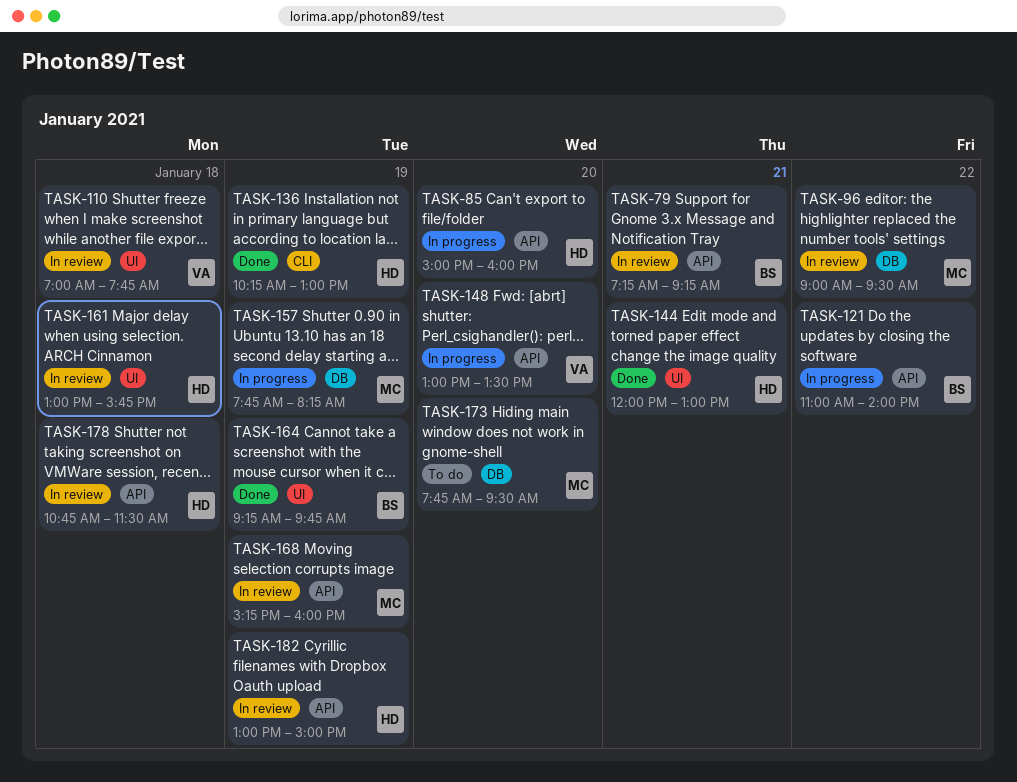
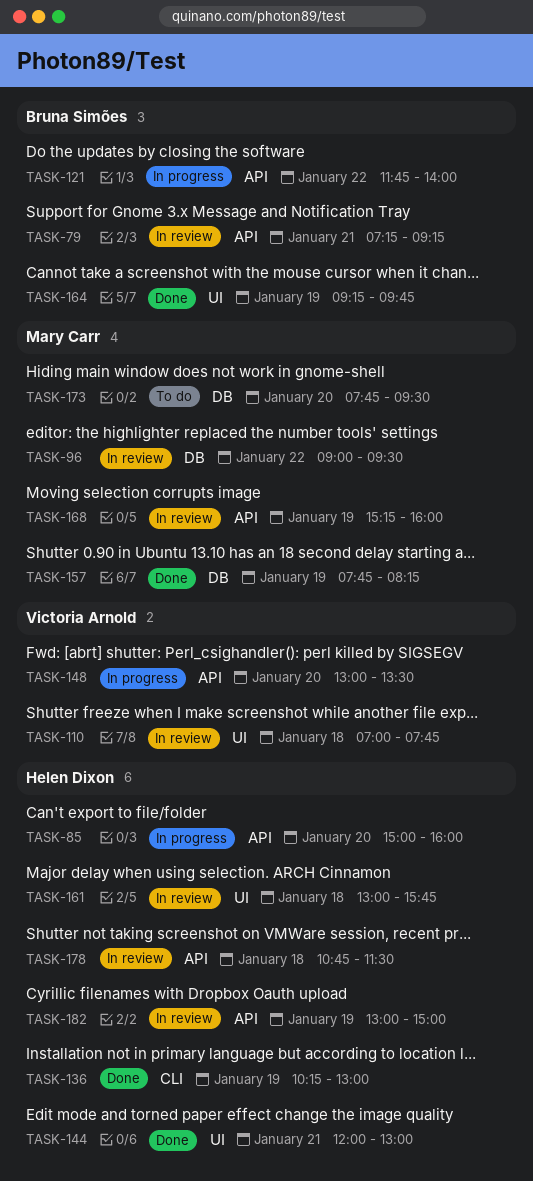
TASK-121, begins: 11:00 -> 11:45
TASK-157, status: In progress -> Done

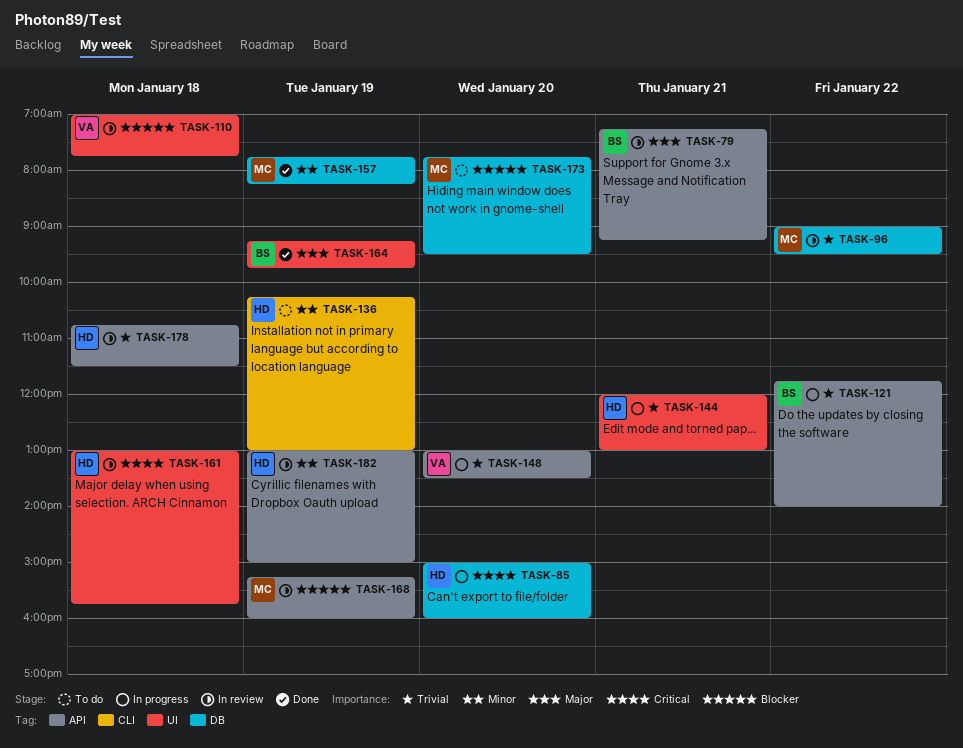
TASK-85, label: API -> DB
TASK-136, status: Done -> To do
TASK-144, status: Done -> In progress

